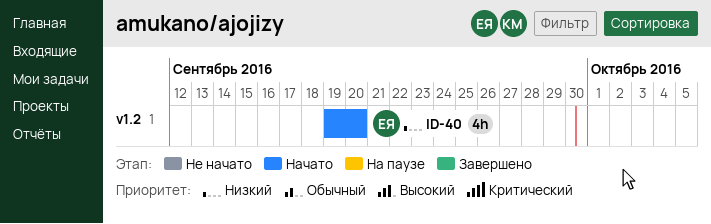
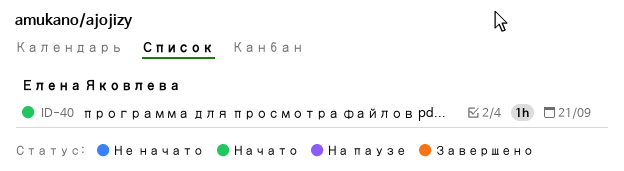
ID-40, estimate: 4h -> 1h
ID-40, due: Sep 20 -> Sep 21

